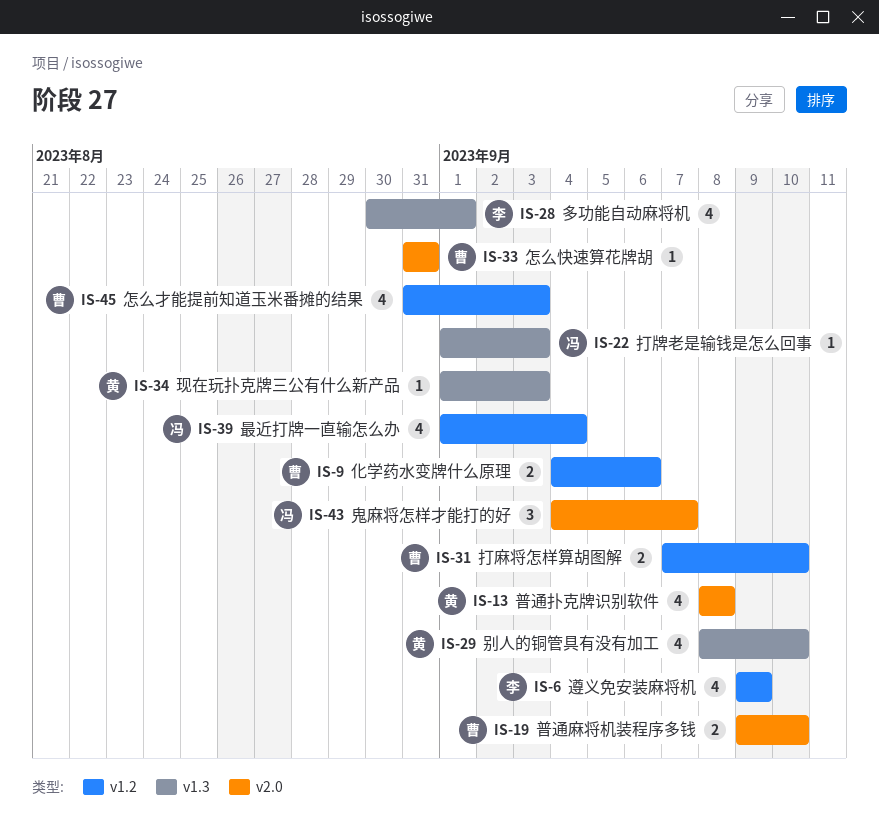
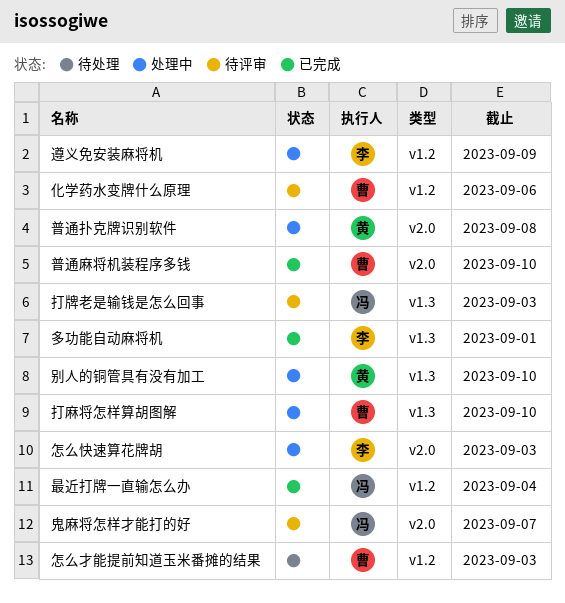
怎么快速算花牌胡, owner: 曹 -> 李
怎么快速算花牌胡, due: Aug 31 -> Sep 3
打麻将怎样算胡图解, label: v1.2 -> v1.3
现在玩扑克牌三公有什么新产品: present -> none

